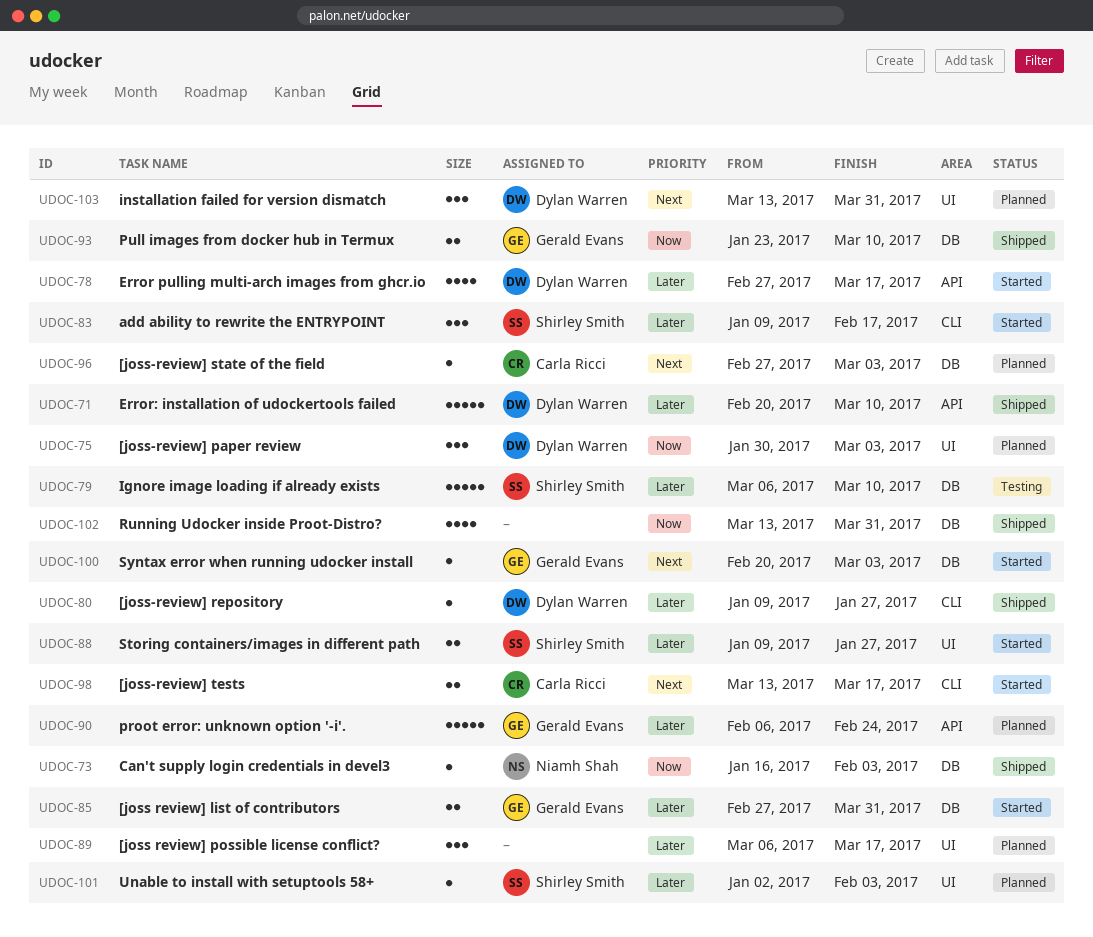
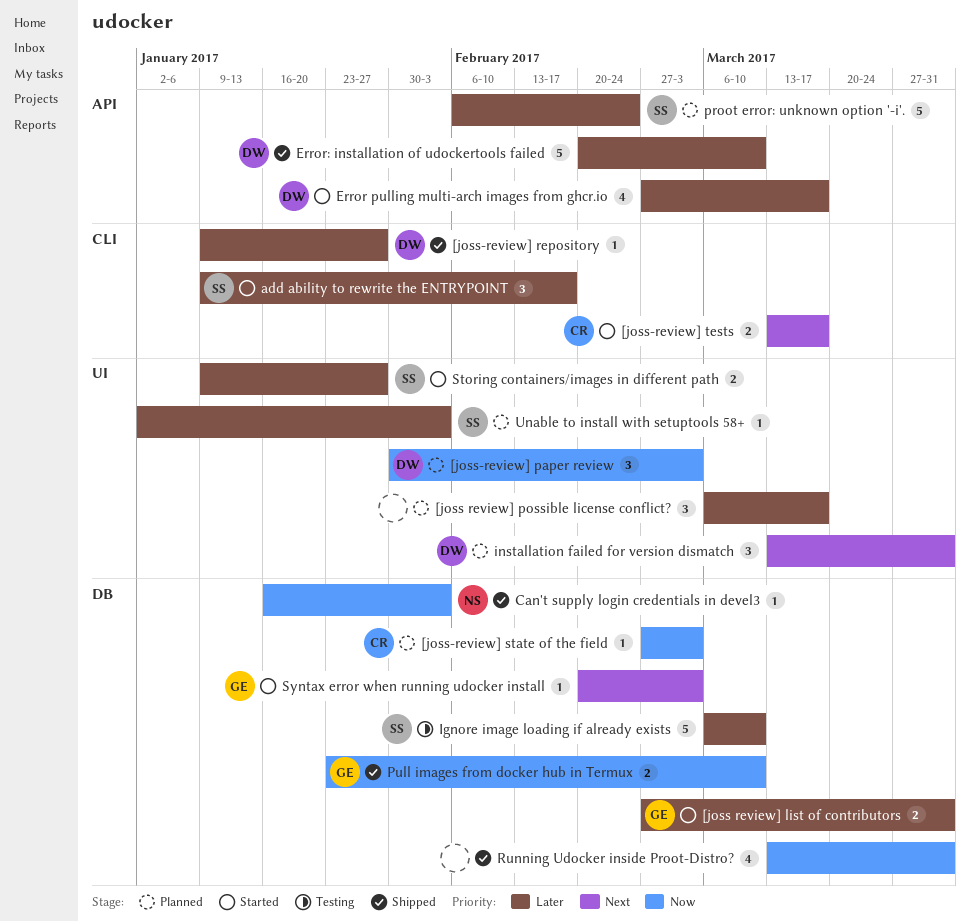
[joss-review] state of the field, priority: Next -> Now
proot error: unknown option '-i'., owner: Gerald Evans -> Shirley Smith

